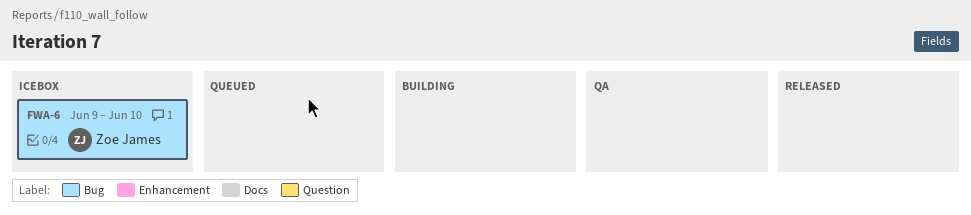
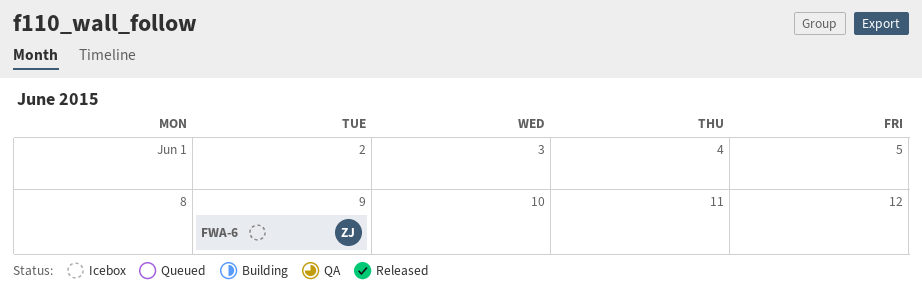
FWA-6, due: Jun 10 -> Jun 9

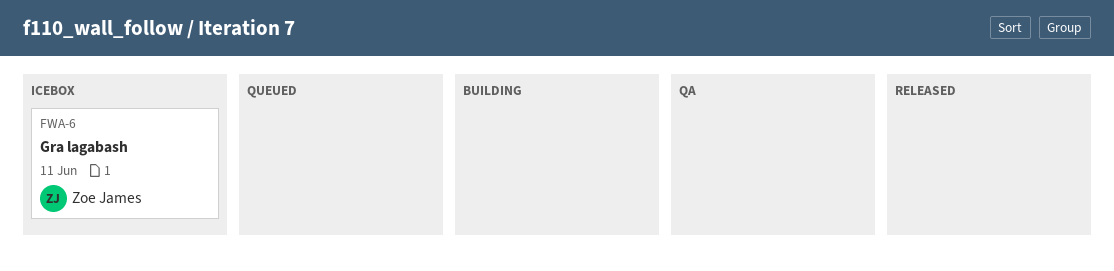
FWA-6, due: Jun 9 -> Jun 11

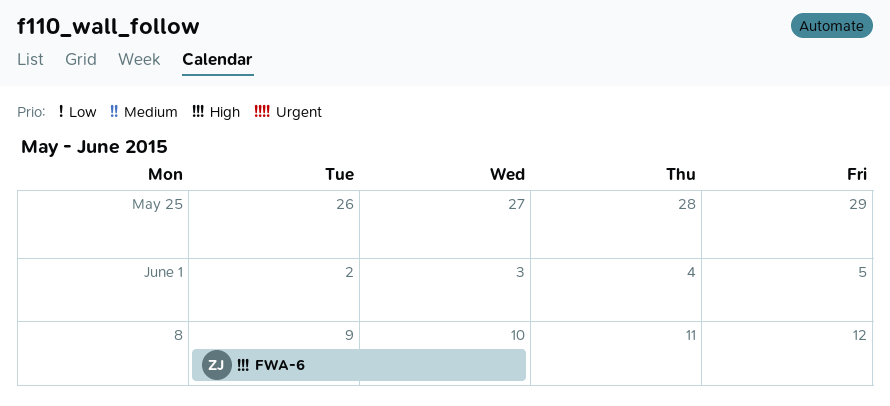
FWA-6, due: Jun 11 -> Jun 10

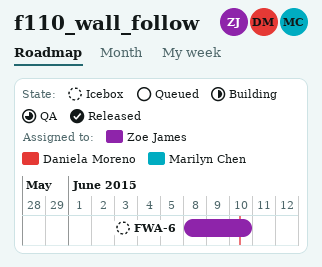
FWA-6, start: Jun 9 -> Jun 8

